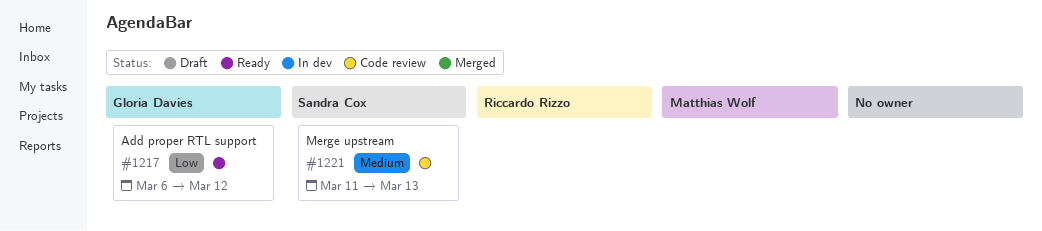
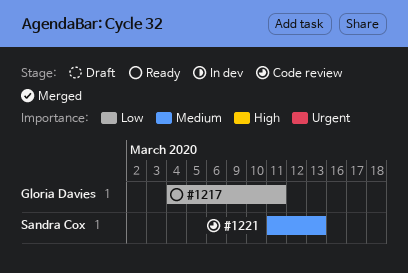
#1217, start: Mar 6 -> Mar 4
#1217, due: Mar 12 -> Mar 11

